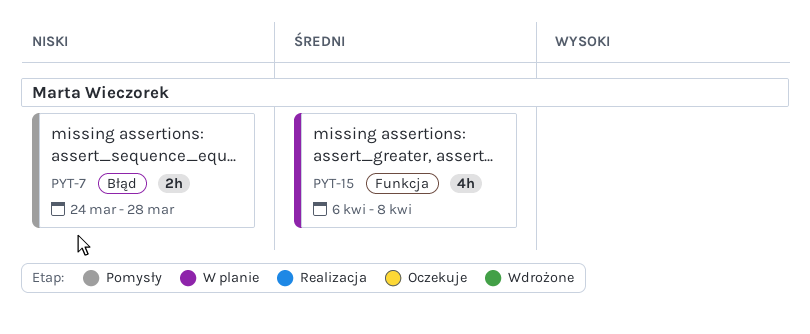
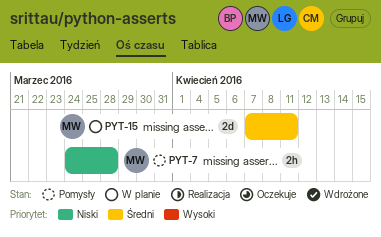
PYT-15, estimate: 4h -> 2d
PYT-15, start: Apr 6 -> Apr 7
PYT-15, due: Apr 8 -> Apr 11

